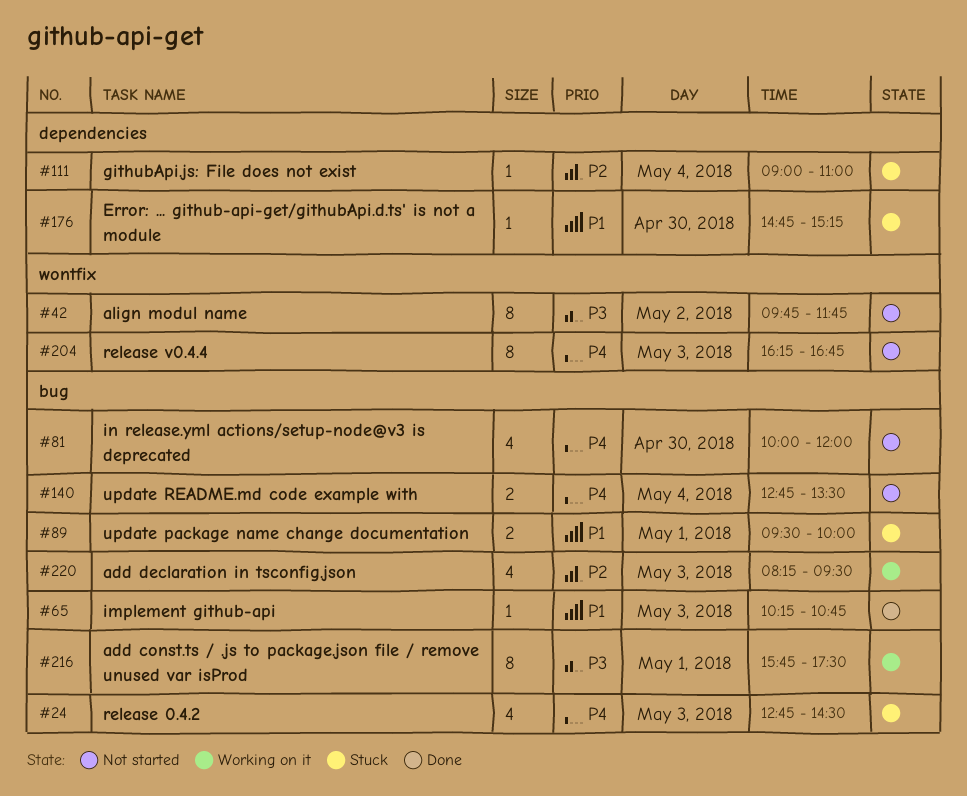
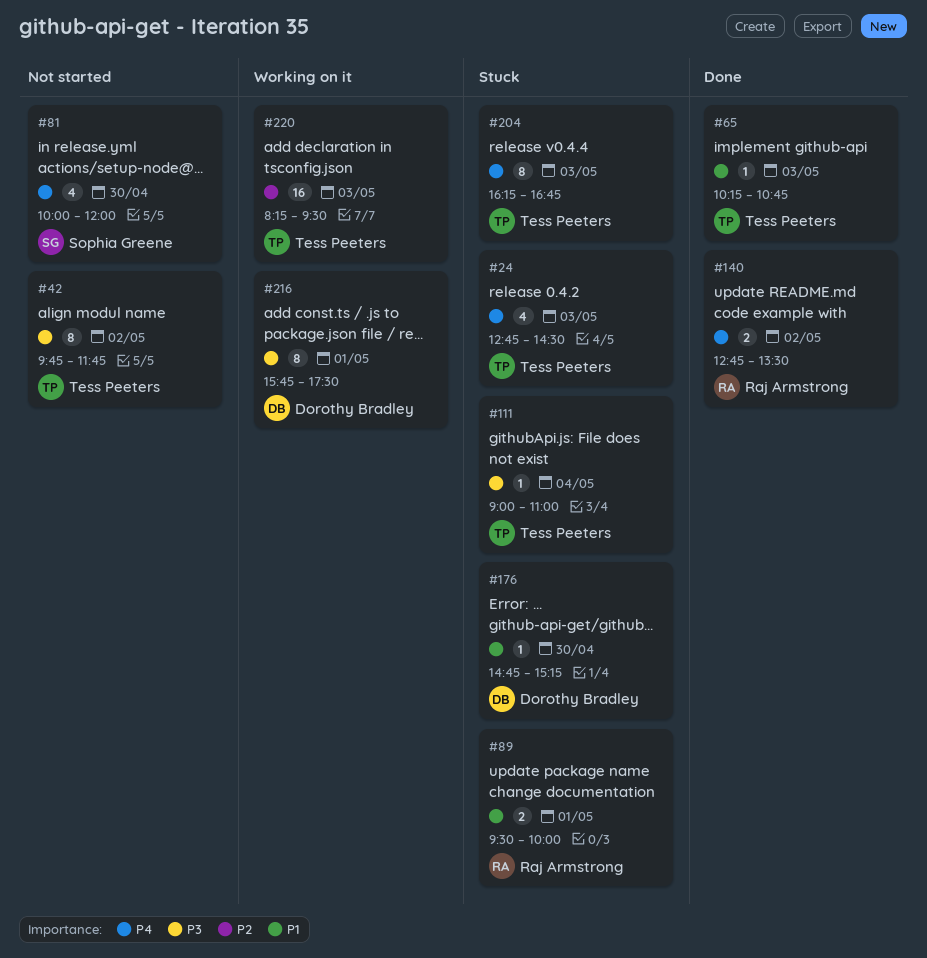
#111, priority: P2 -> P3
#140, status: Not started -> Done
#140, day: May 4 -> May 2
#204, status: Not started -> Stuck
#220, estimate: 4 -> 16

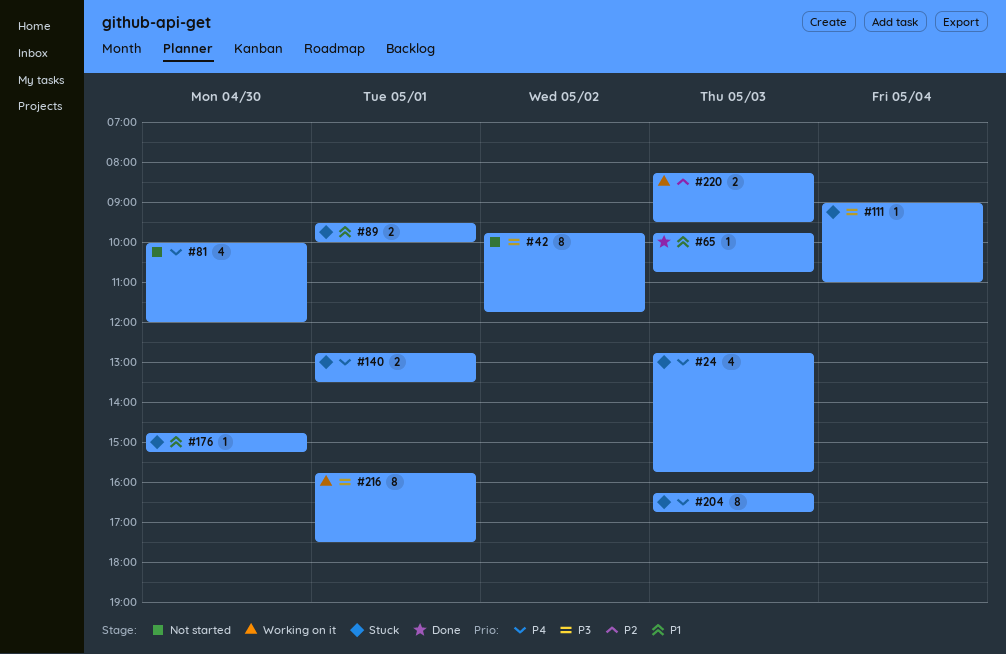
#24, ends: 14:30 -> 15:45
#65, begins: 10:15 -> 09:45
#140, status: Done -> Stuck
#140, day: May 2 -> May 1
#220, estimate: 16 -> 2

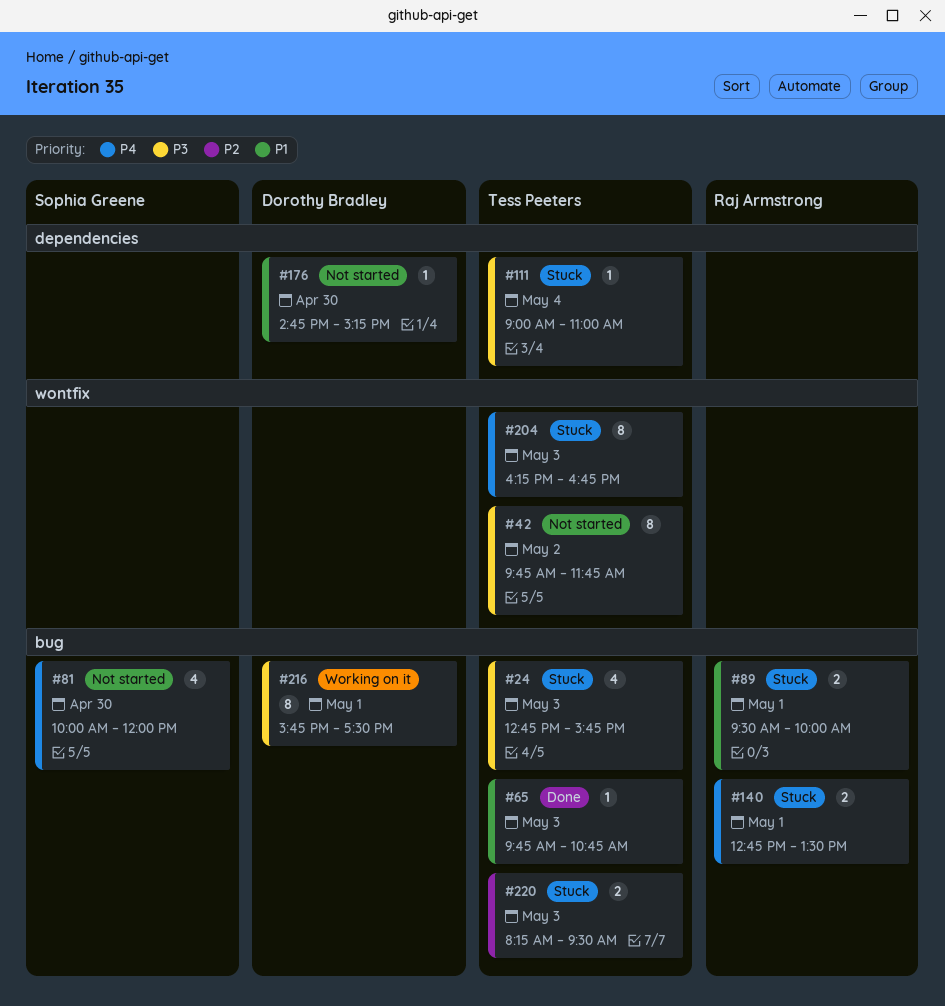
#24, priority: P4 -> P3
#176, status: Stuck -> Not started
#220, status: Working on it -> Stuck

